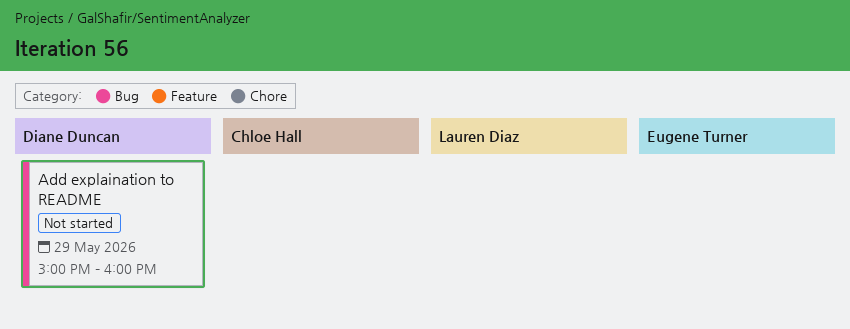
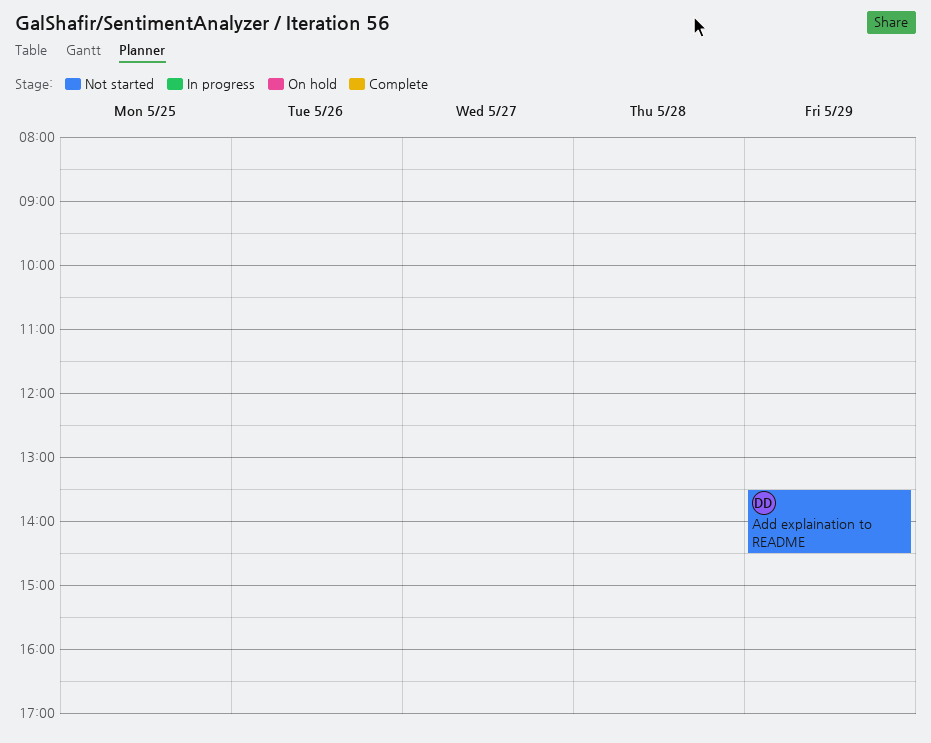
Add explaination to README, begins: 15:00 -> 13:30
Add explaination to README, ends: 16:00 -> 14:30

